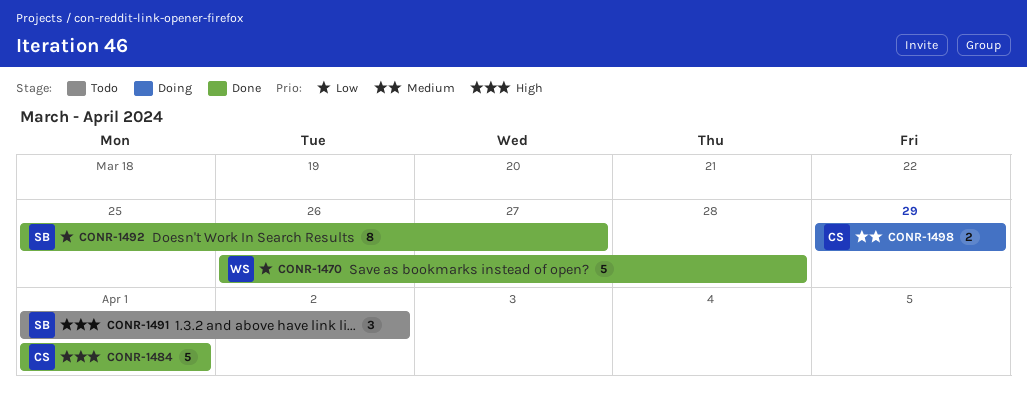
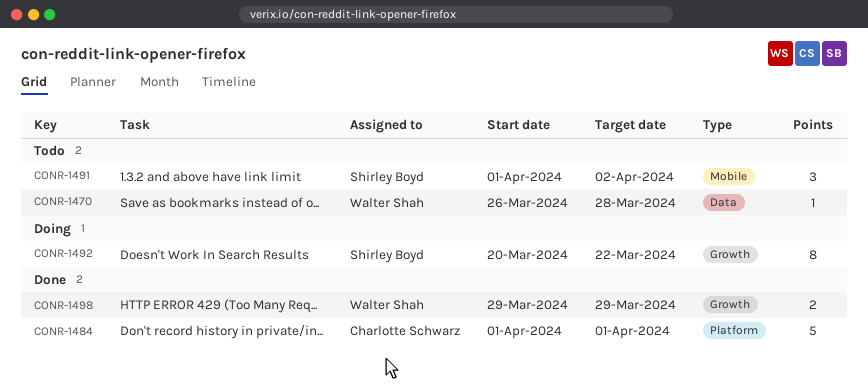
CONR-1470, status: Done -> Todo
CONR-1470, estimate: 5 -> 1
CONR-1492, status: Done -> Doing
CONR-1492, start: Mar 25 -> Mar 20
CONR-1492, due: Mar 27 -> Mar 22
CONR-1498, status: Doing -> Done
CONR-1498, owner: Charlotte Schwarz -> Walter Shah

